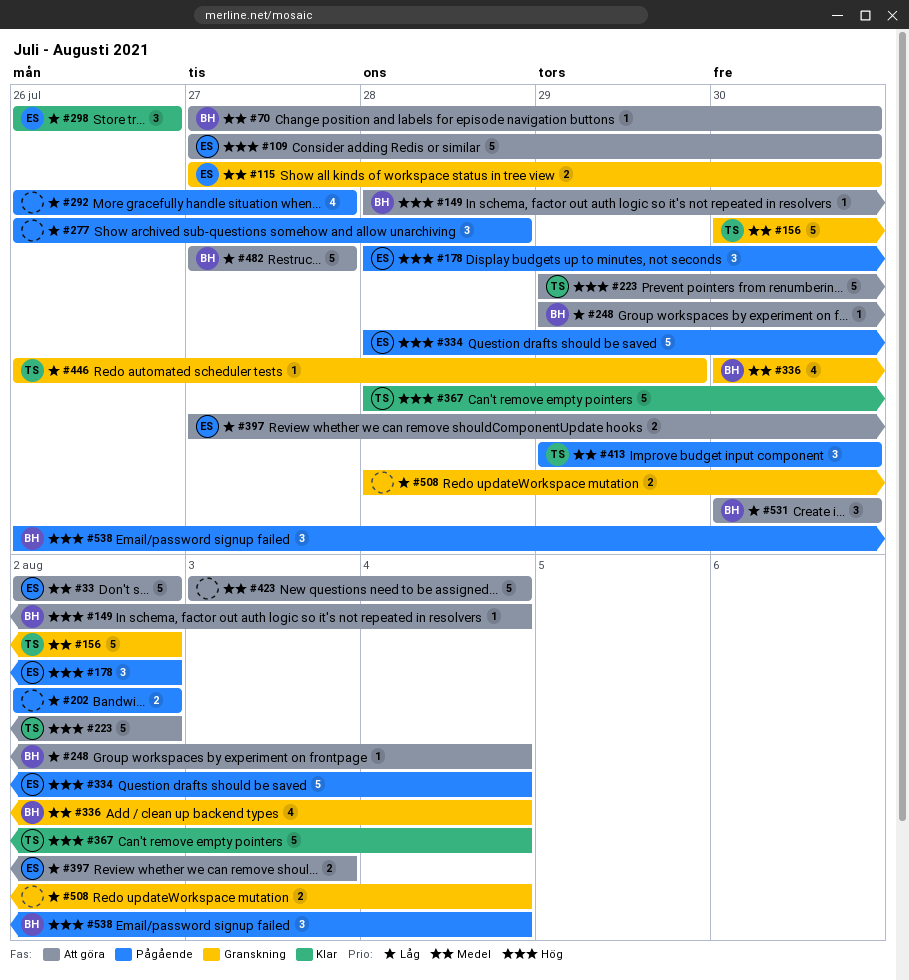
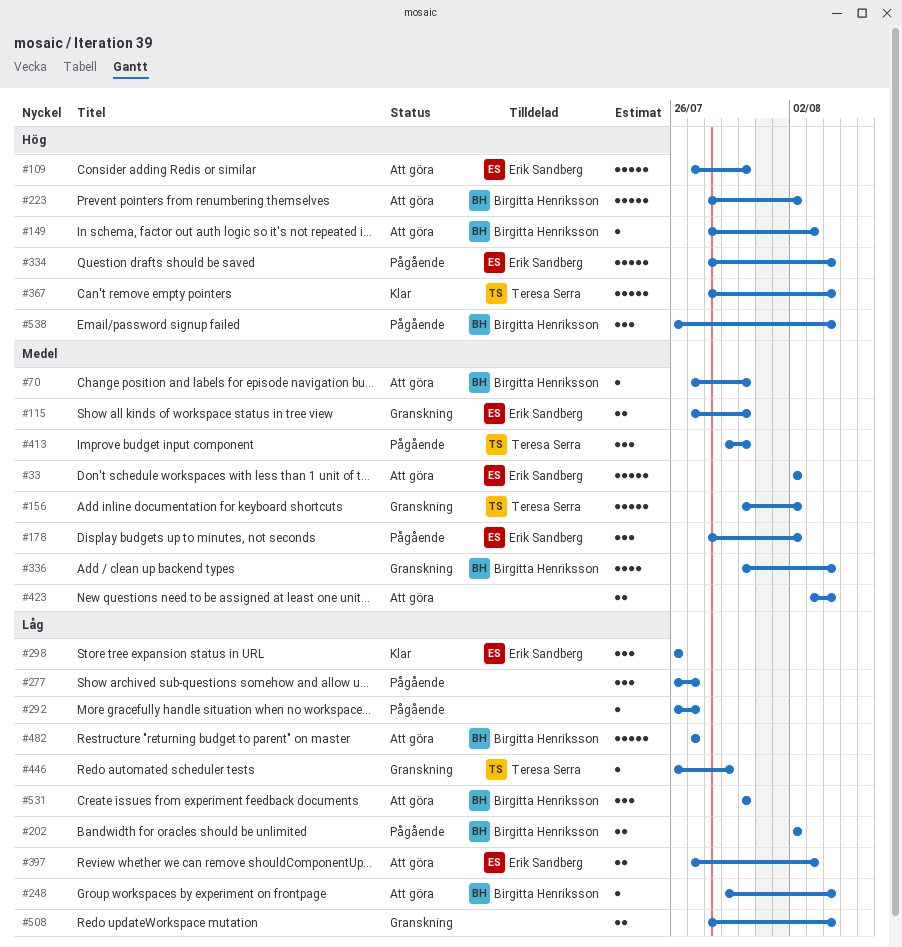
#149, due: Aug 4 -> Aug 3
#178, priority: Hög -> Medel
#202, owner: none -> Birgitta Henriksson
#223, owner: Teresa Serra -> Birgitta Henriksson
#223, start: Jul 29 -> Jul 28
#277, due: Jul 28 -> Jul 27
#292, estimate: 4 -> 1
#423, estimate: 5 -> 2

